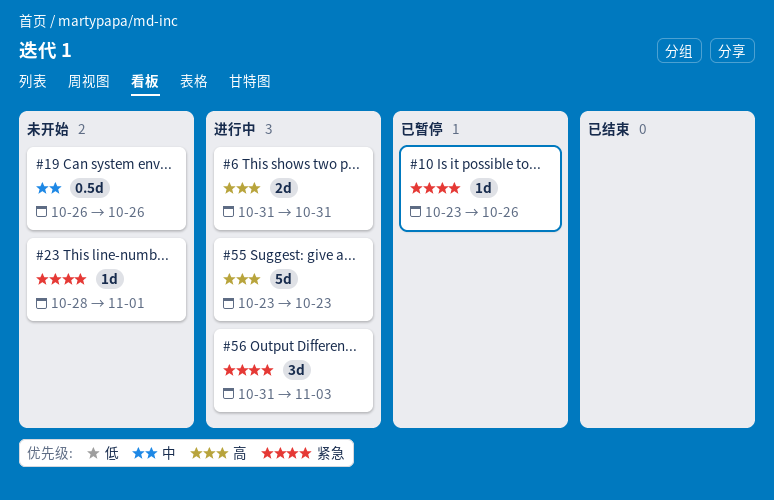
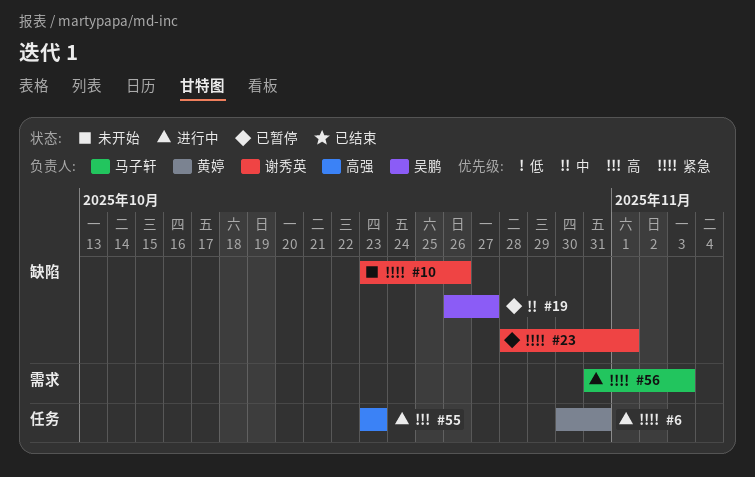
#6, priority: 高 -> 紧急
#6, start: Oct 31 -> Oct 30
#10, status: 已暂停 -> 未开始
#19, status: 未开始 -> 已暂停
#19, due: Oct 26 -> Oct 27
#23, status: 未开始 -> 已暂停

